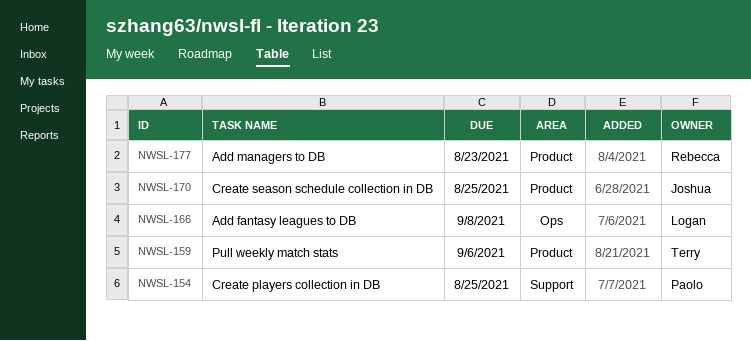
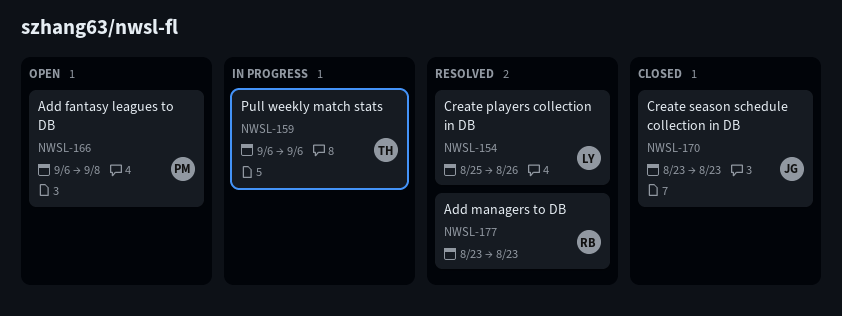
NWSL-154, owner: Paolo -> Logan
NWSL-154, due: Aug 25 -> Aug 26
NWSL-166, owner: Logan -> Paolo
NWSL-170, due: Aug 25 -> Aug 23

